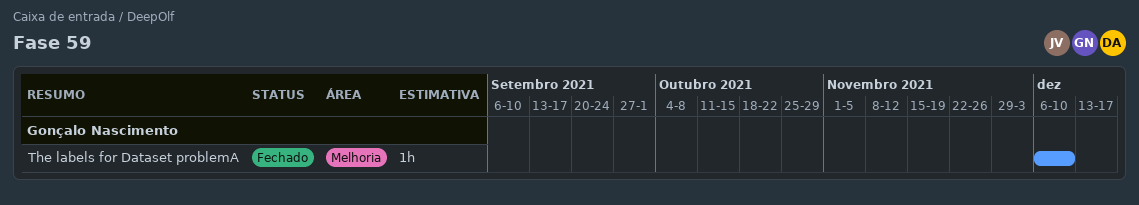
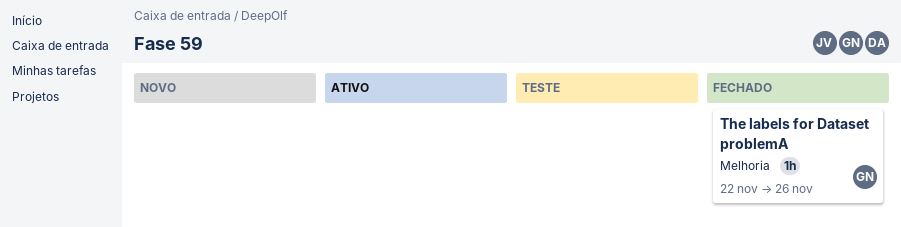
The labels for Dataset problemA, start: Dec 6 -> Nov 22
The labels for Dataset problemA, due: Dec 10 -> Nov 26

